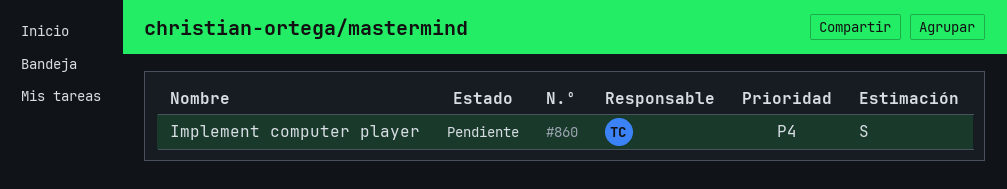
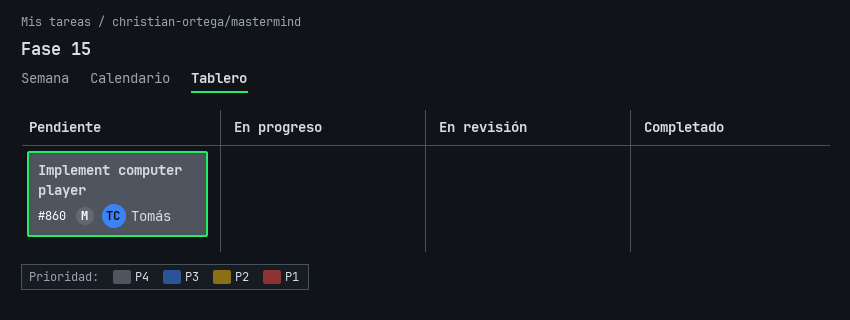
#860, estimate: S -> M

